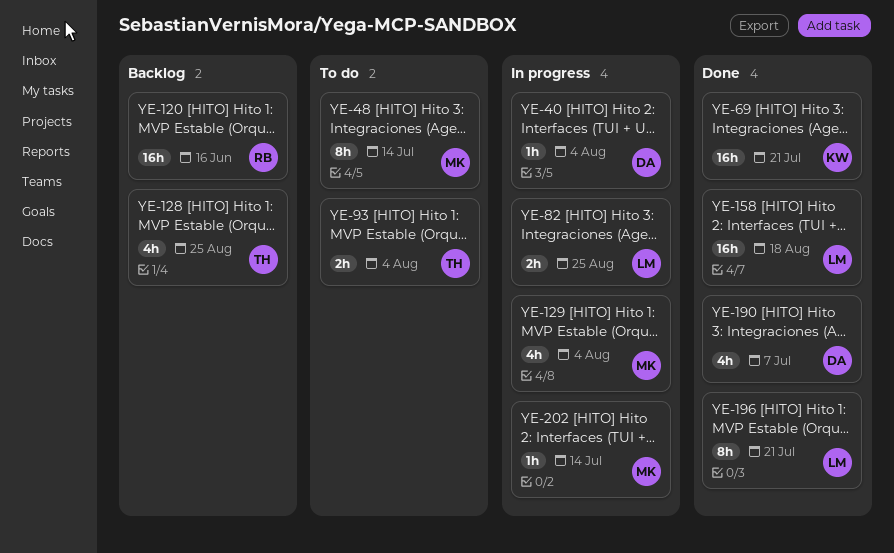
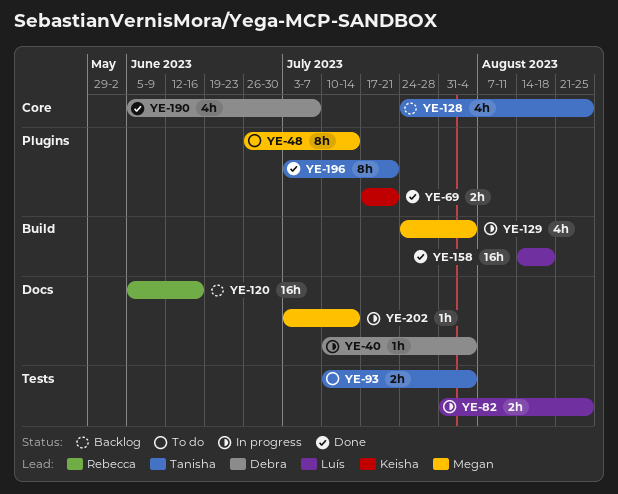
YE-69, estimate: 16h -> 2h
YE-196, owner: Luís -> Tanisha

